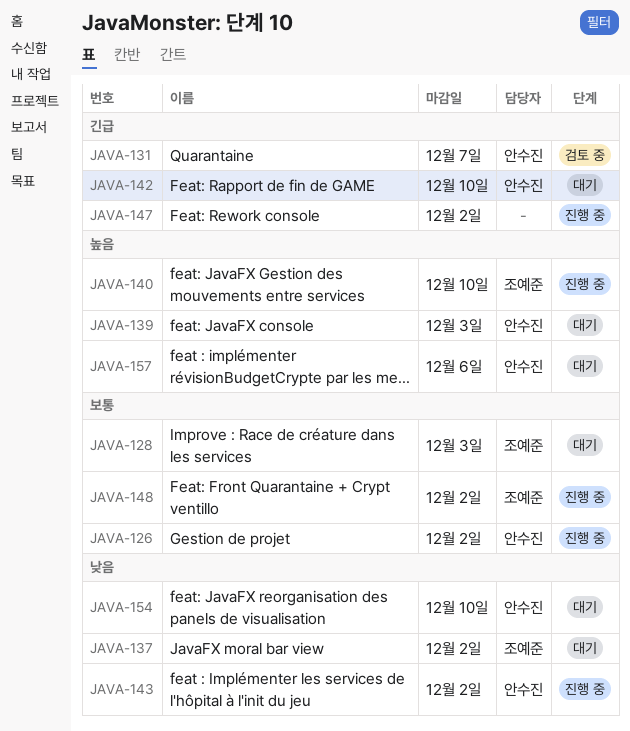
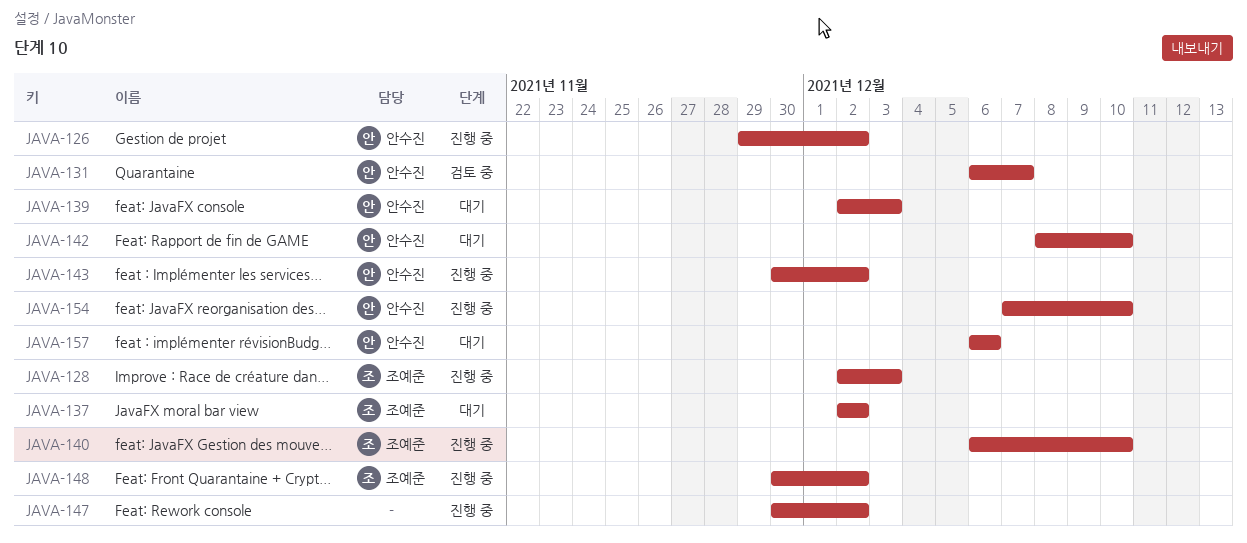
JAVA-128, status: 대기 -> 진행 중
JAVA-154, status: 대기 -> 진행 중

